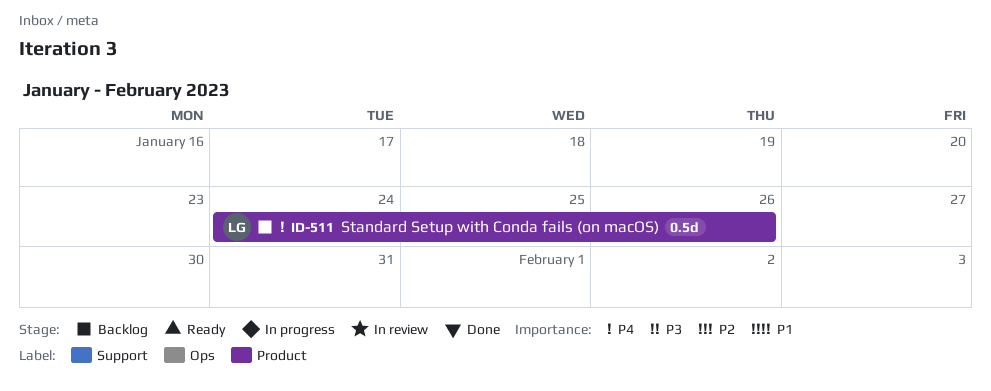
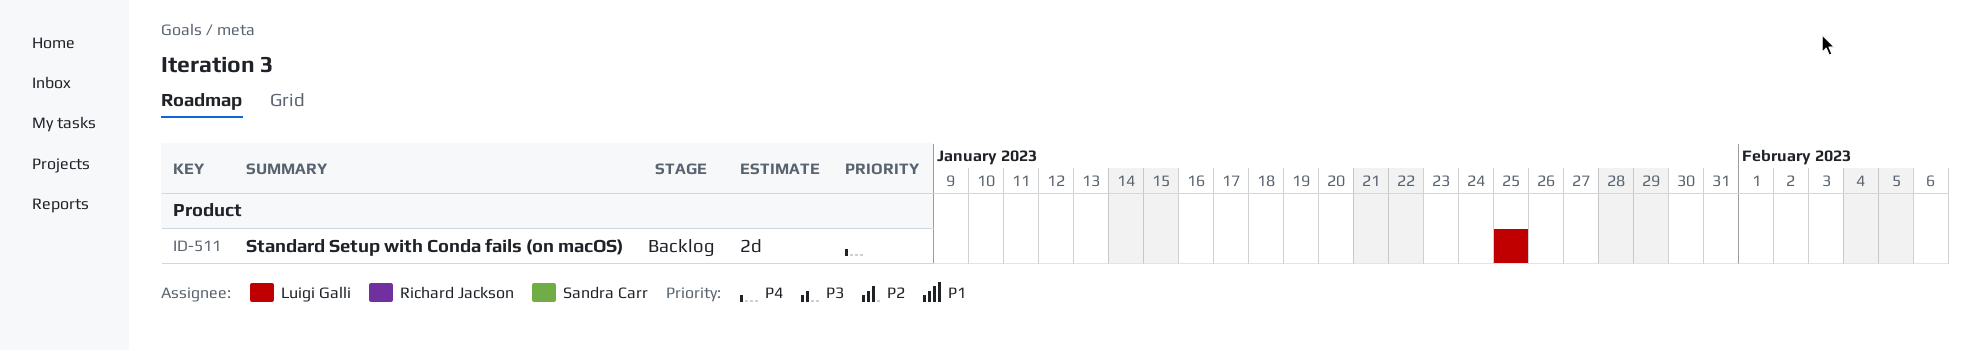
ID-511, estimate: 0.5d -> 2d
ID-511, start: Jan 24 -> Jan 25
ID-511, due: Jan 26 -> Jan 25

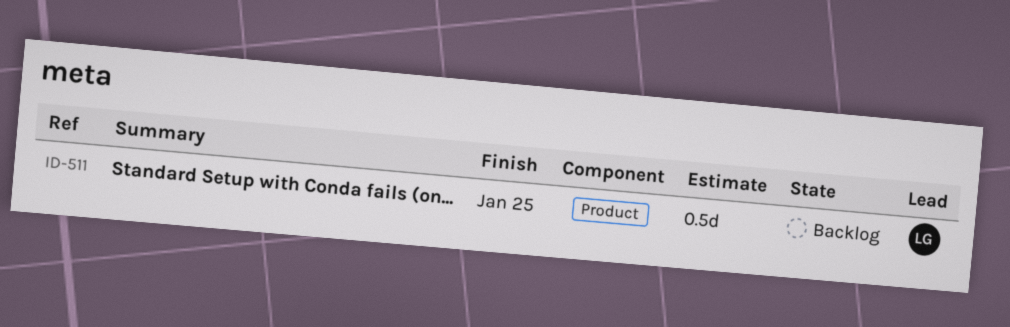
ID-511, estimate: 2d -> 0.5d

